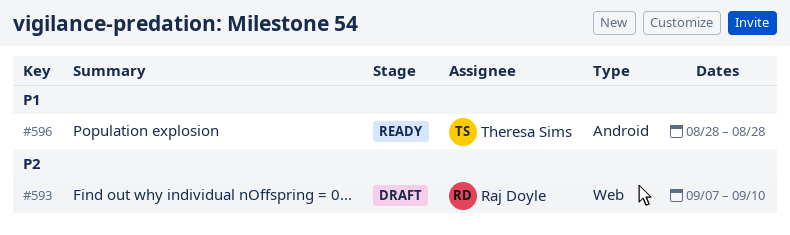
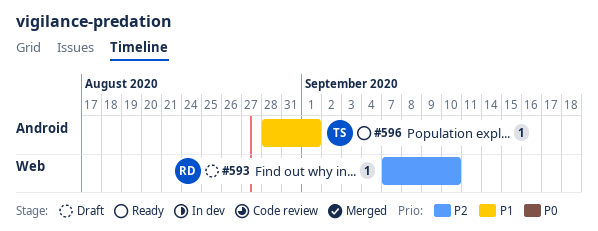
#596, due: Aug 28 -> Sep 1

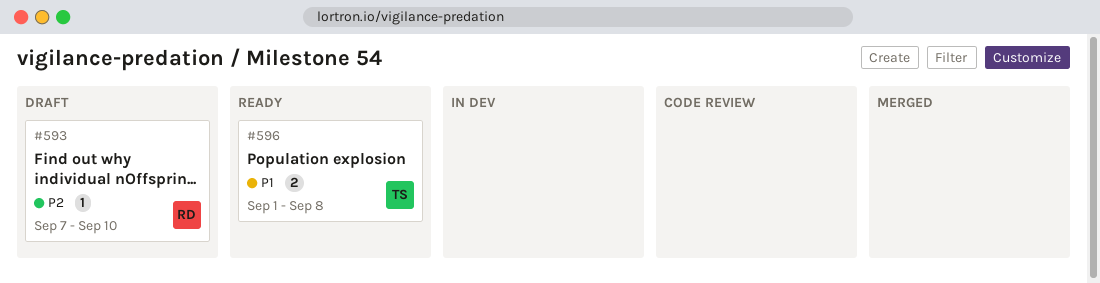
#596, estimate: 1 -> 2
#596, start: Aug 28 -> Sep 1
#596, due: Sep 1 -> Sep 8

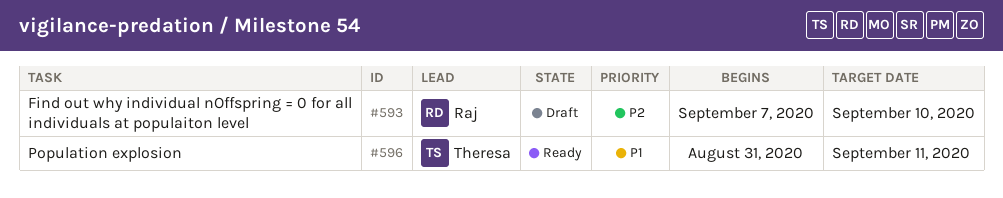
#596, start: Sep 1 -> Aug 31
#596, due: Sep 8 -> Sep 11

